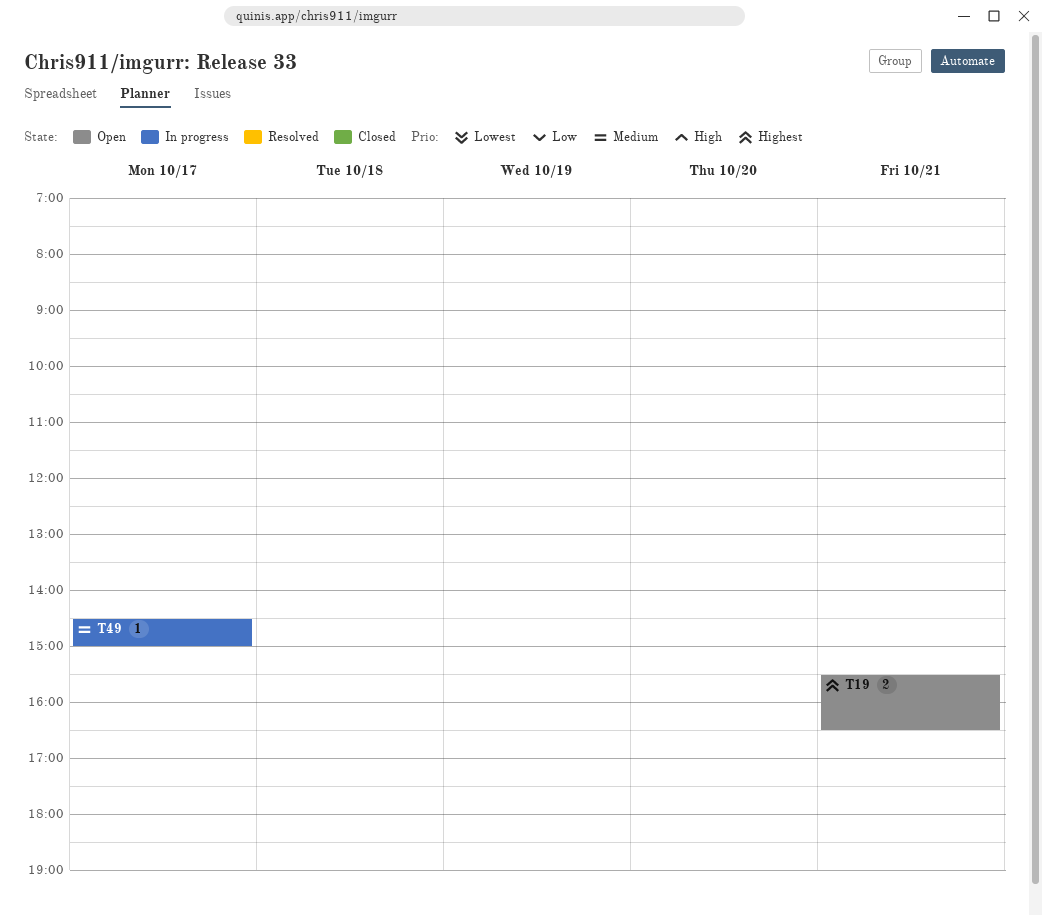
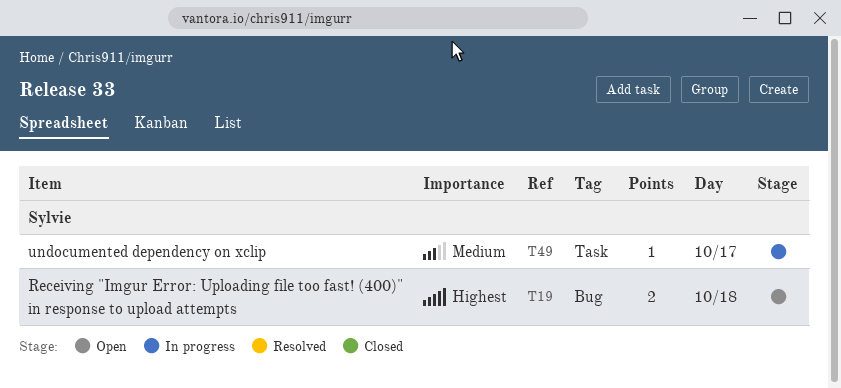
T19, day: Oct 21 -> Oct 18

